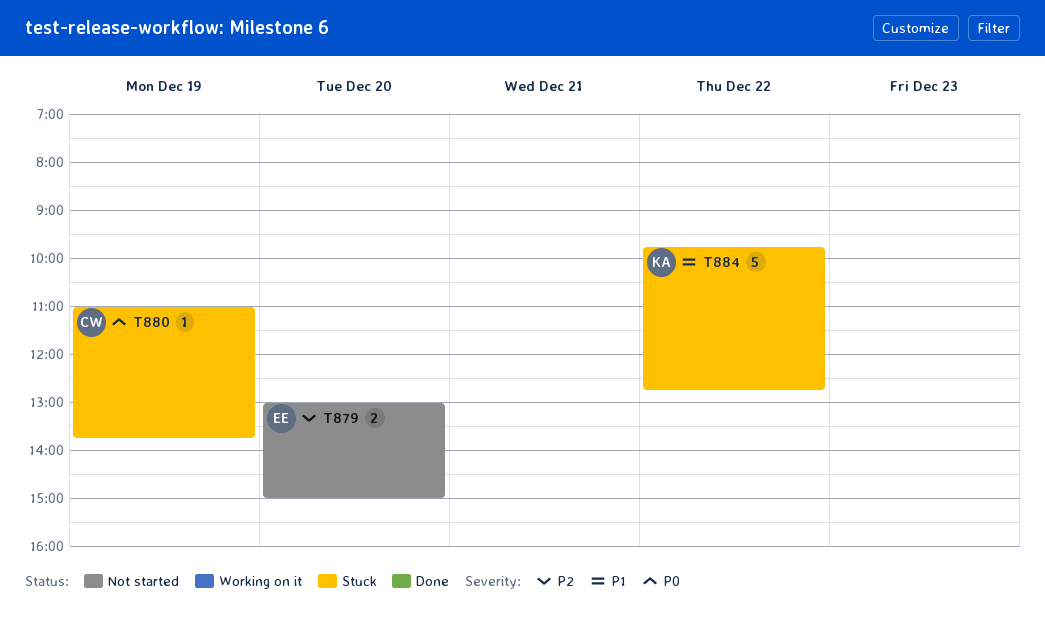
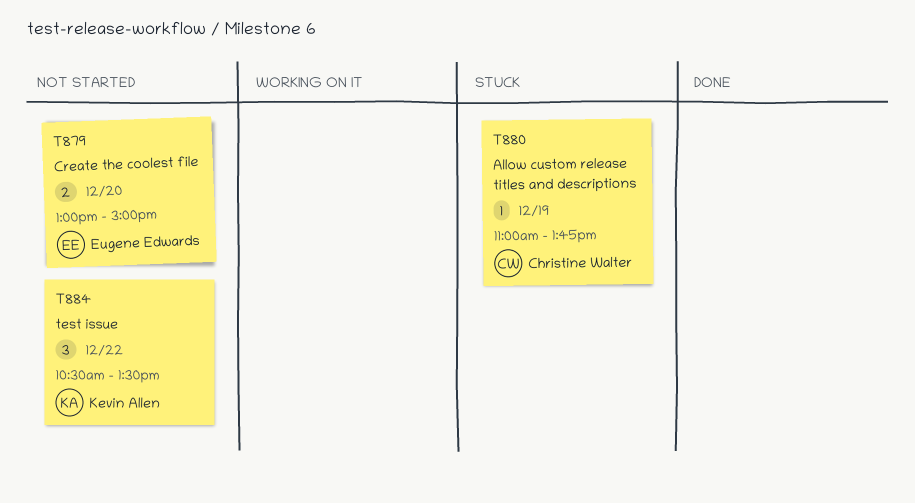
T884, status: Stuck -> Not started
T884, estimate: 5 -> 3
T884, begins: 09:45 -> 10:30
T884, ends: 12:45 -> 13:30

